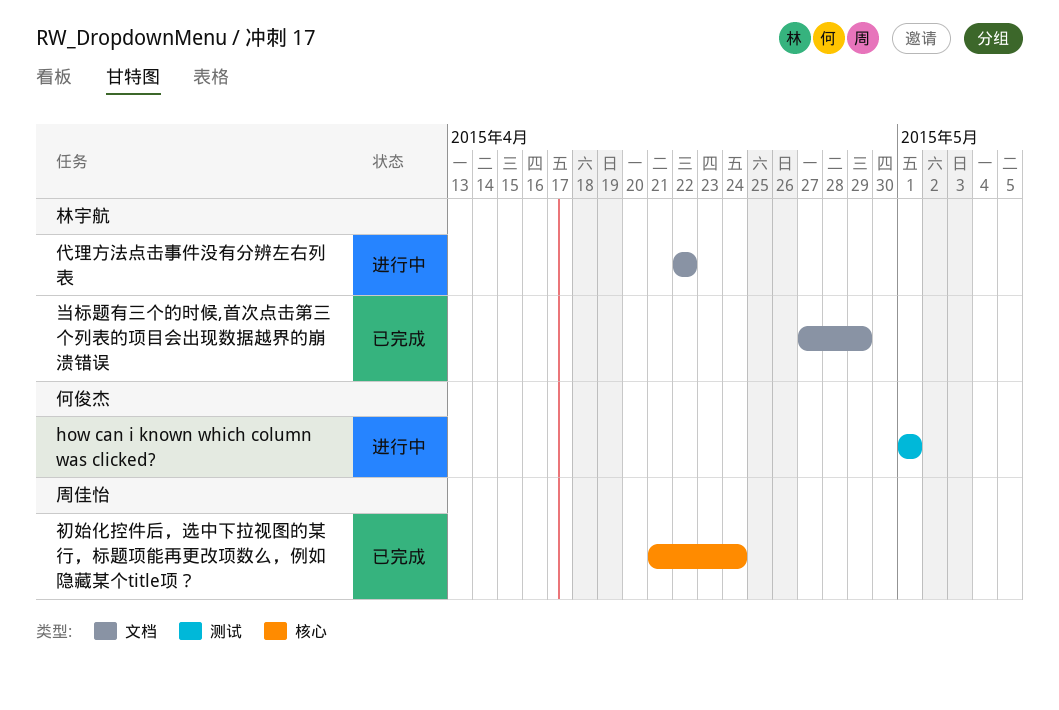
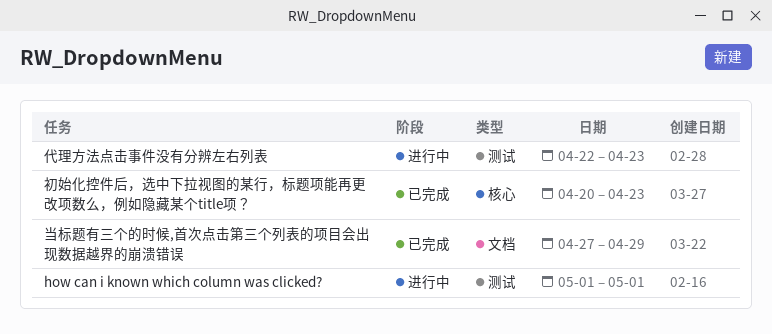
代理方法点击事件没有分辨左右列表, label: 文档 -> 测试
代理方法点击事件没有分辨左右列表, due: Apr 22 -> Apr 23
初始化控件后，选中下拉视图的某行，标题项能再更改项数么，例如隐藏某个title项？, start: Apr 21 -> Apr 20
初始化控件后，选中下拉视图的某行，标题项能再更改项数么，例如隐藏某个title项？, due: Apr 24 -> Apr 23

